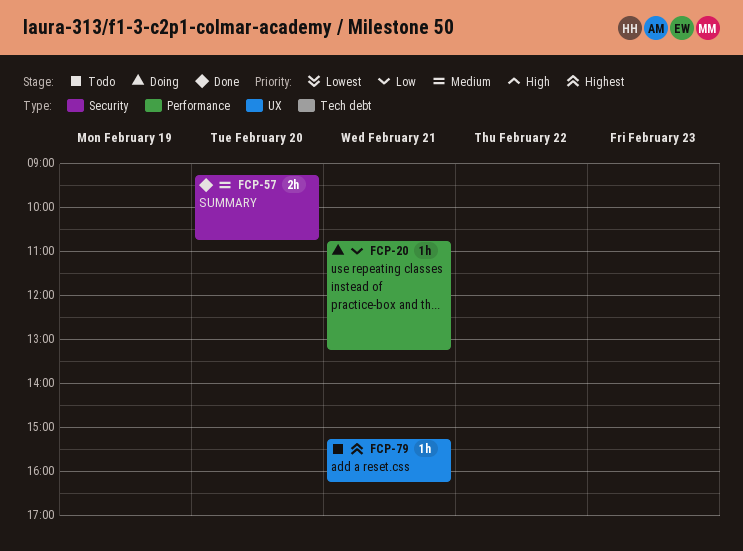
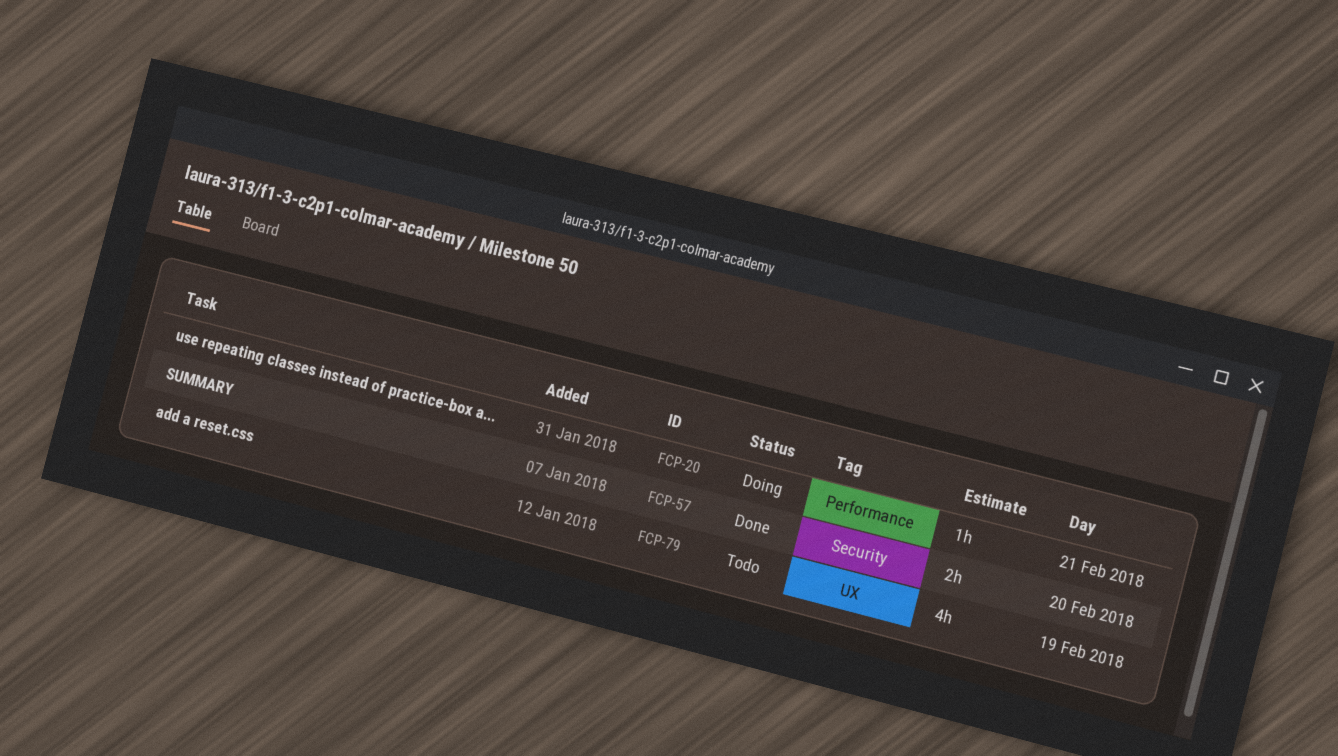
FCP-79, estimate: 1h -> 4h
FCP-79, day: Feb 21 -> Feb 19

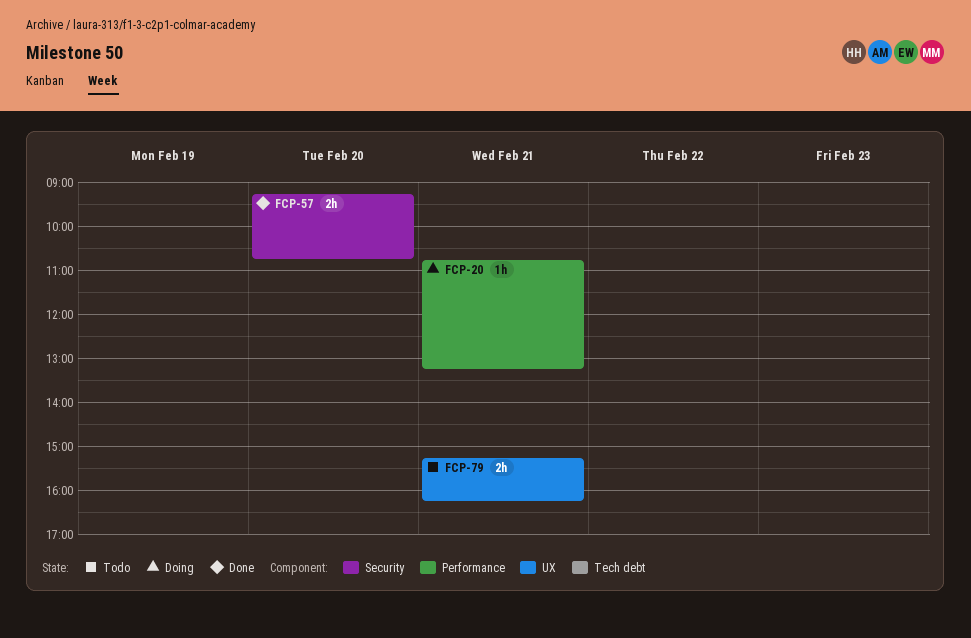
FCP-79, estimate: 4h -> 2h
FCP-79, day: Feb 19 -> Feb 21

